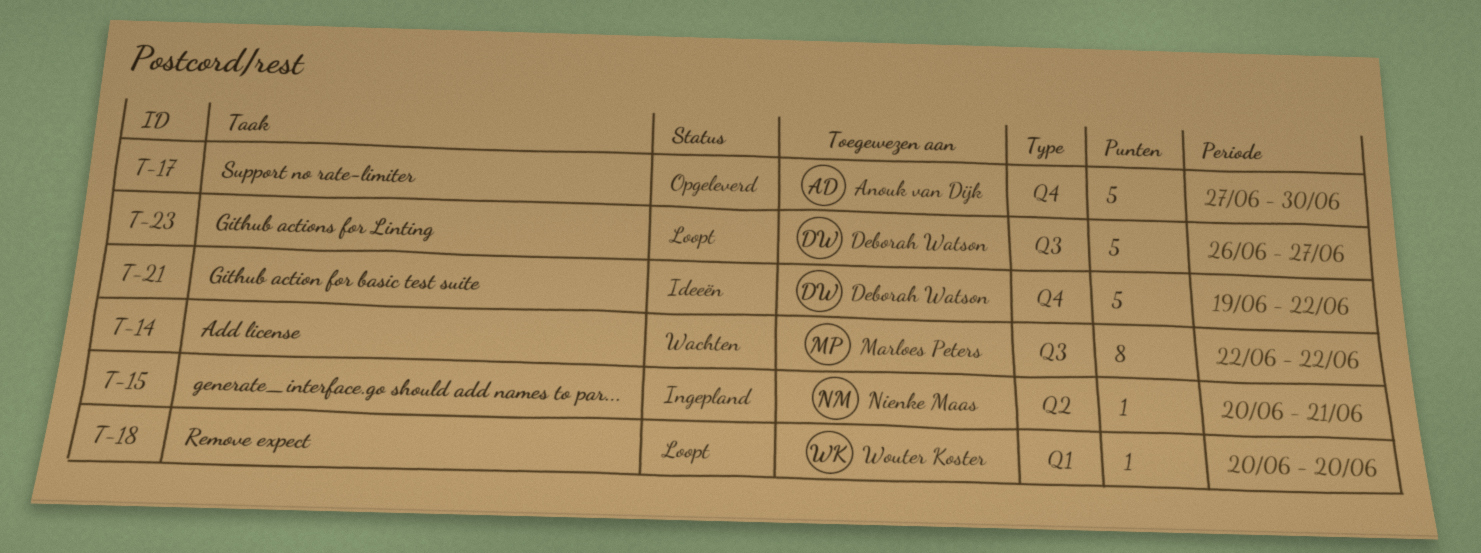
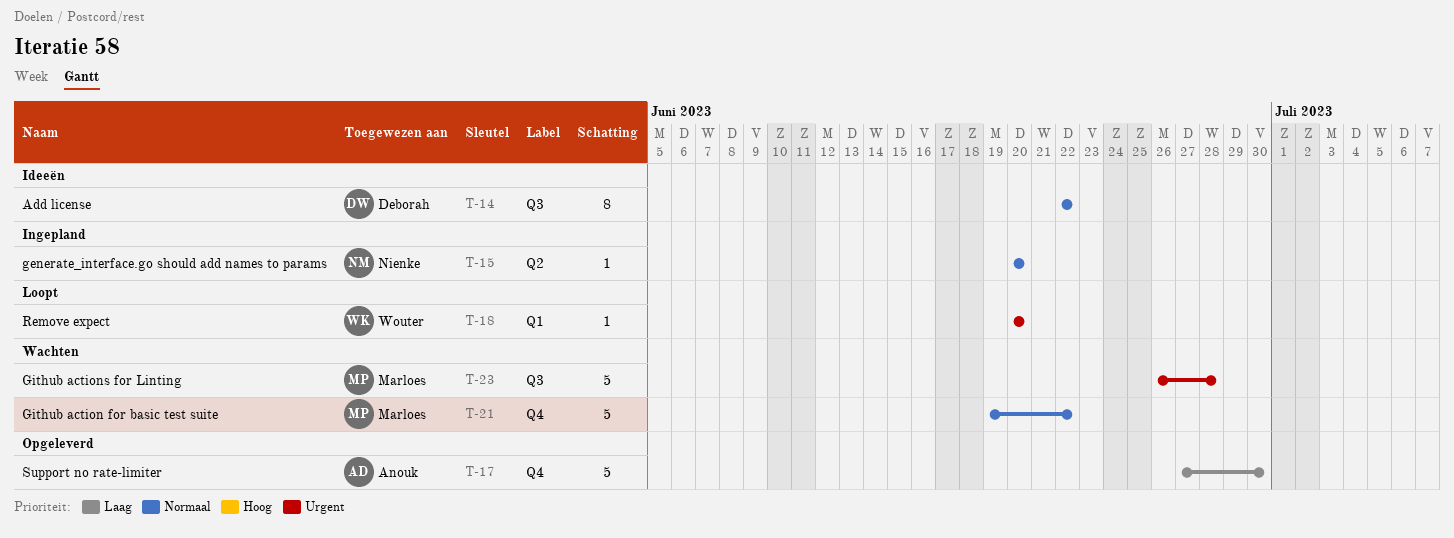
T-14, status: Wachten -> Ideeën
T-14, owner: Marloes Peters -> Deborah Watson
T-15, due: Jun 21 -> Jun 20
T-21, status: Ideeën -> Wachten
T-21, owner: Deborah Watson -> Marloes Peters
T-23, status: Loopt -> Wachten
T-23, owner: Deborah Watson -> Marloes Peters
T-23, due: Jun 27 -> Jun 28

